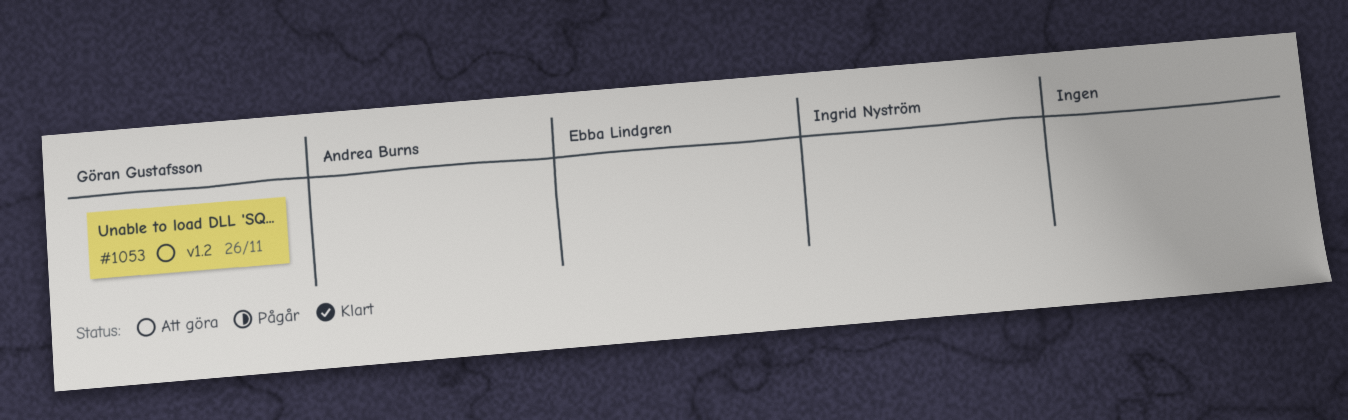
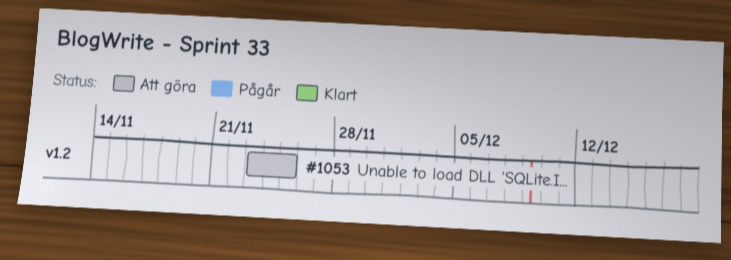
#1053, due: Nov 26 -> Nov 25

